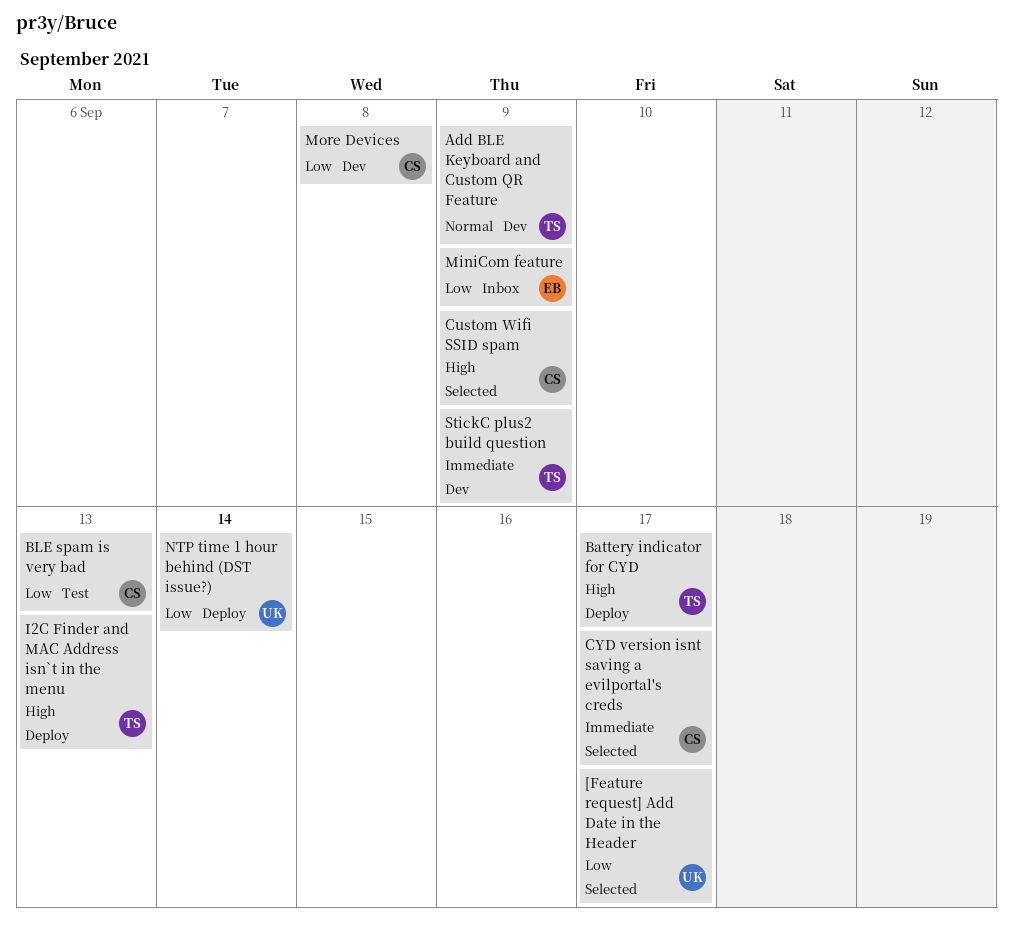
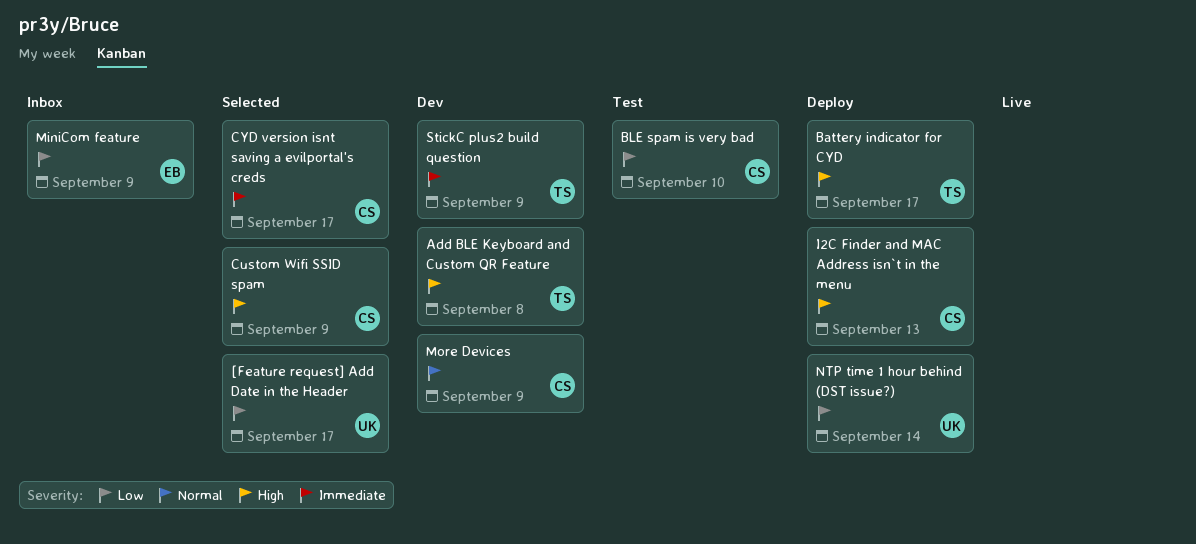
Add BLE Keyboard and Custom QR Feature, priority: Normal -> High
Add BLE Keyboard and Custom QR Feature, due: Sep 9 -> Sep 8
BLE spam is very bad, due: Sep 13 -> Sep 10
I2C Finder and MAC Address isn`t in the menu, owner: TS -> CS
More Devices, priority: Low -> Normal
More Devices, due: Sep 8 -> Sep 9

